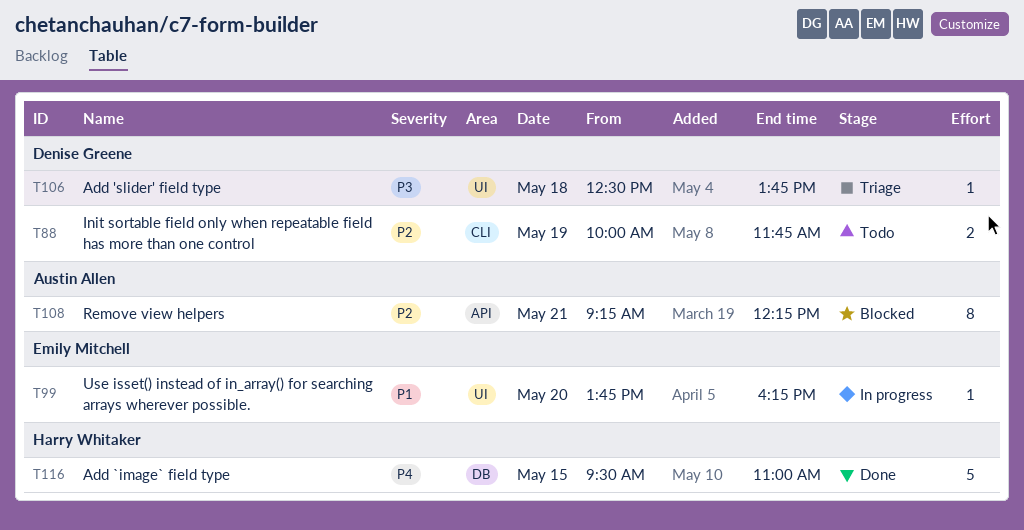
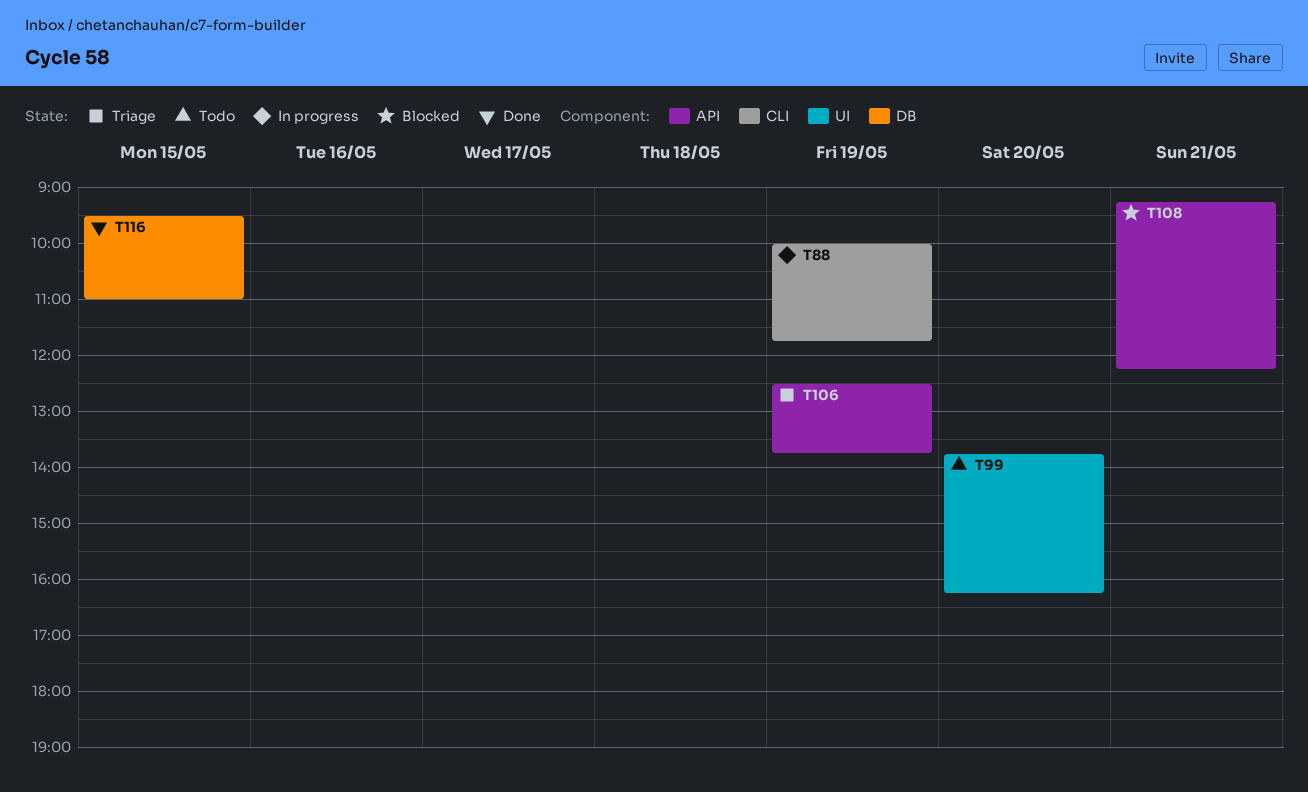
T88, status: Todo -> In progress
T99, status: In progress -> Todo
T106, label: UI -> API
T106, day: May 18 -> May 19

